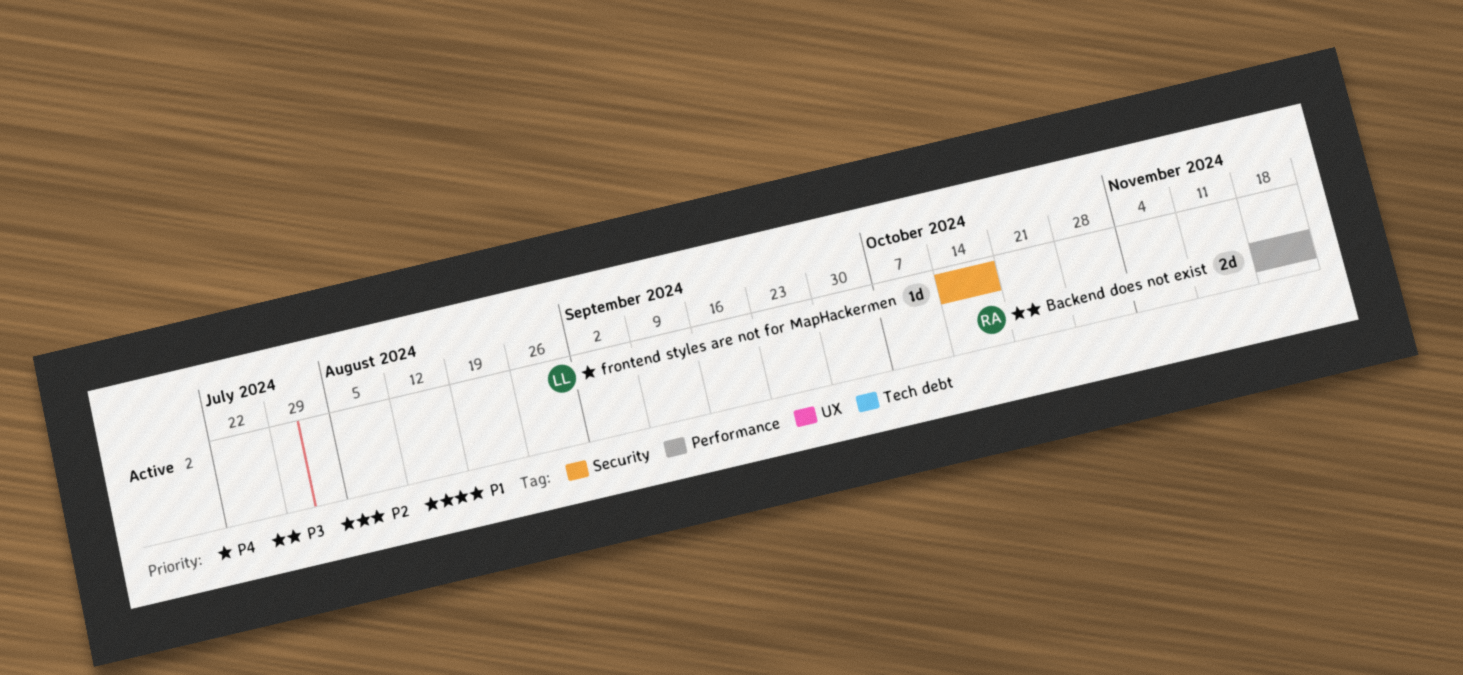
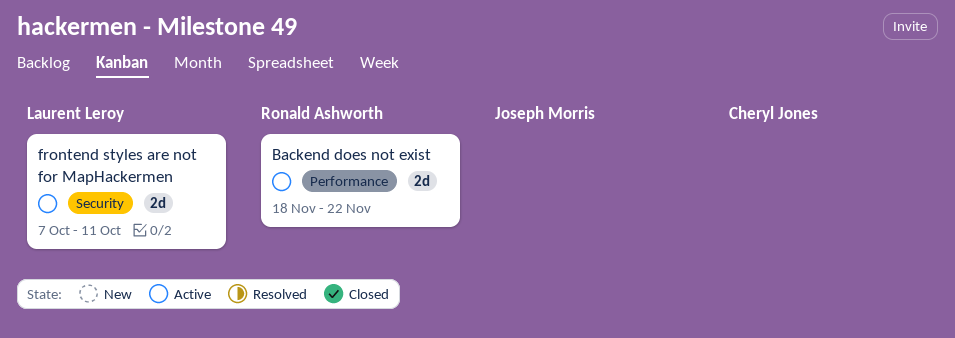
frontend styles are not for MapHackermen, estimate: 1d -> 2d
frontend styles are not for MapHackermen, start: Oct 14 -> Oct 7
frontend styles are not for MapHackermen, due: Oct 18 -> Oct 11

